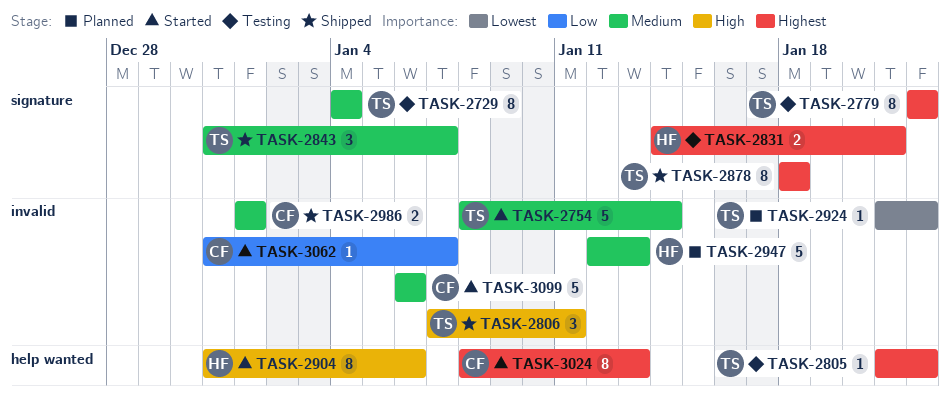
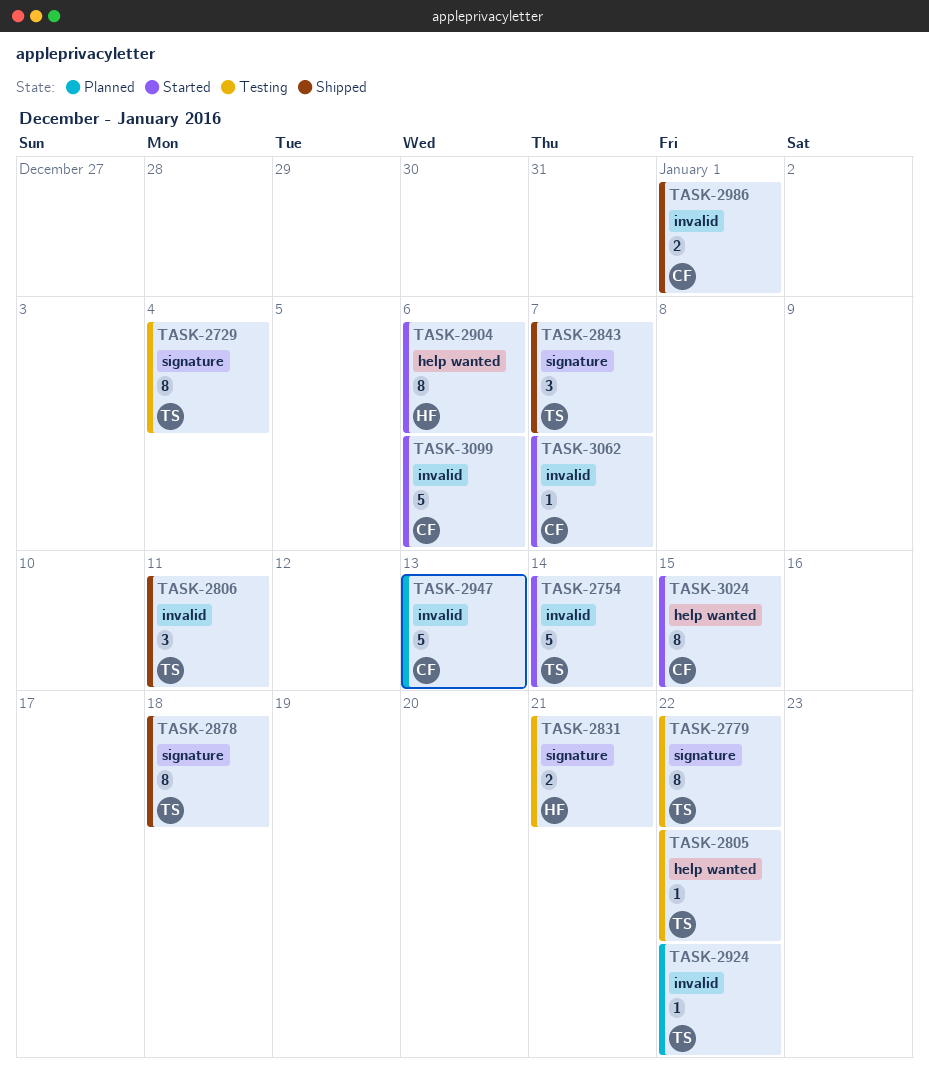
TASK-2947, owner: HF -> CF
TASK-3024, due: Jan 13 -> Jan 15

